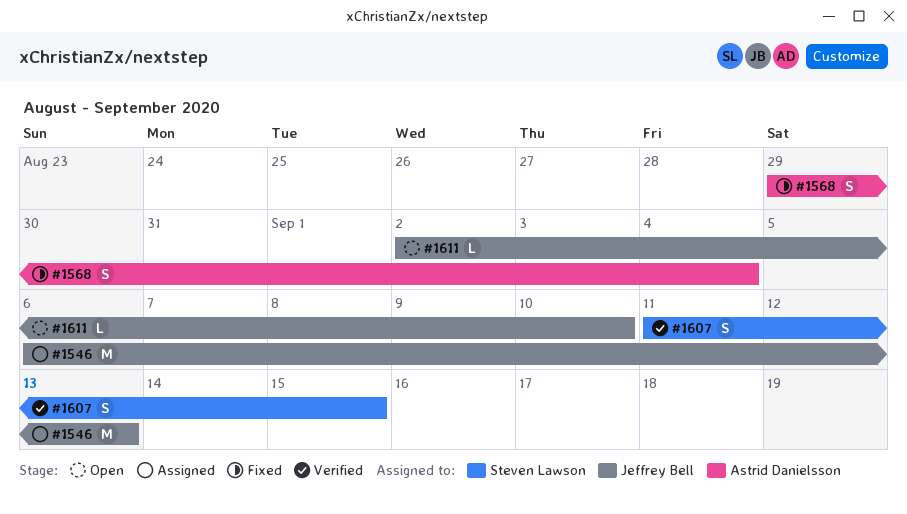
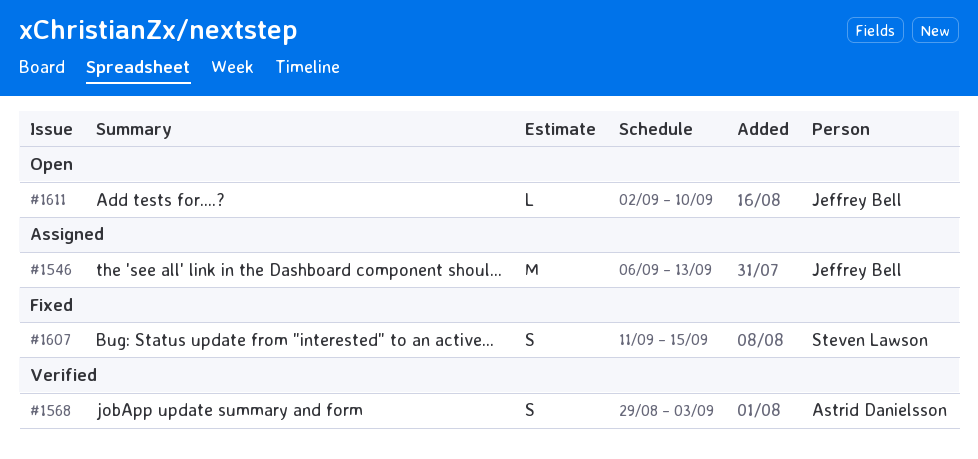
#1568, status: Fixed -> Verified
#1568, due: Sep 4 -> Sep 3
#1607, status: Verified -> Fixed

